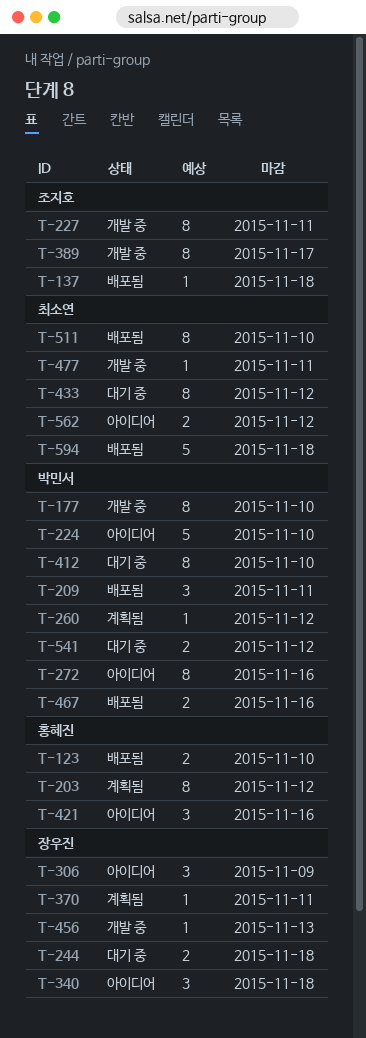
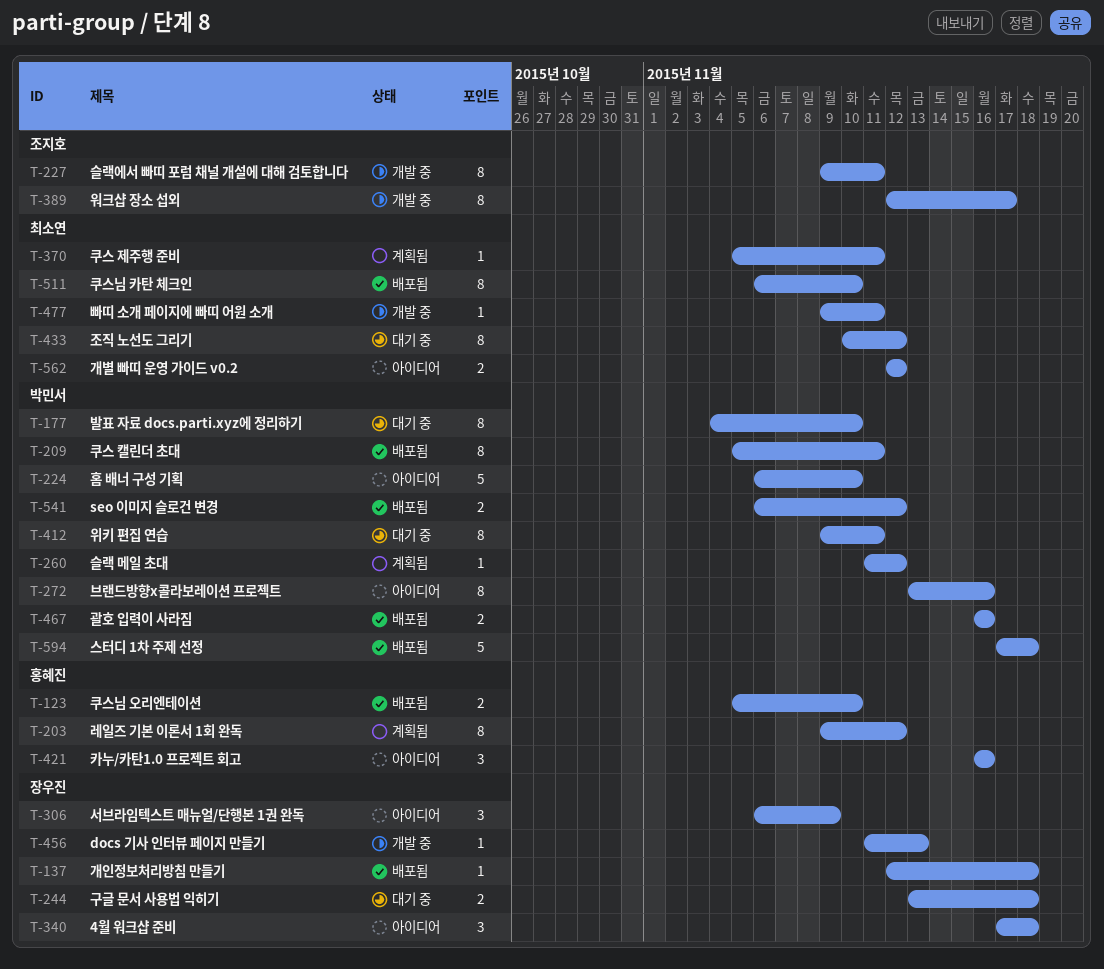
T-137, owner: 조지호 -> 장우진
T-177, status: 개발 중 -> 대기 중
T-209, estimate: 3 -> 8
T-370, owner: 장우진 -> 최소연
T-412, due: Nov 10 -> Nov 11
T-541, status: 대기 중 -> 배포됨
T-594, owner: 최소연 -> 박민서

